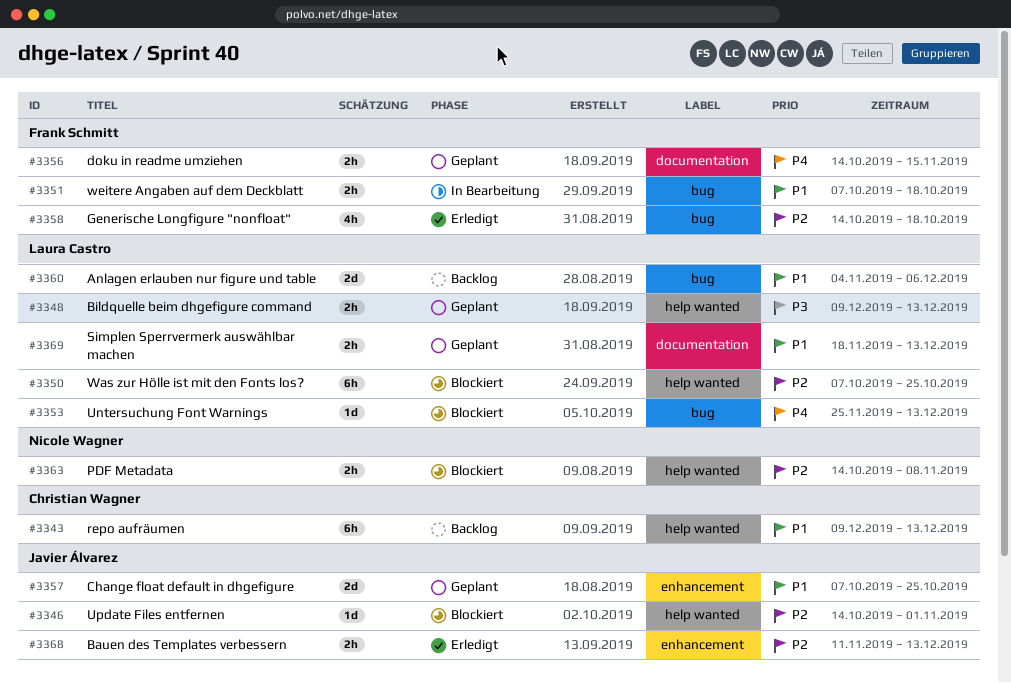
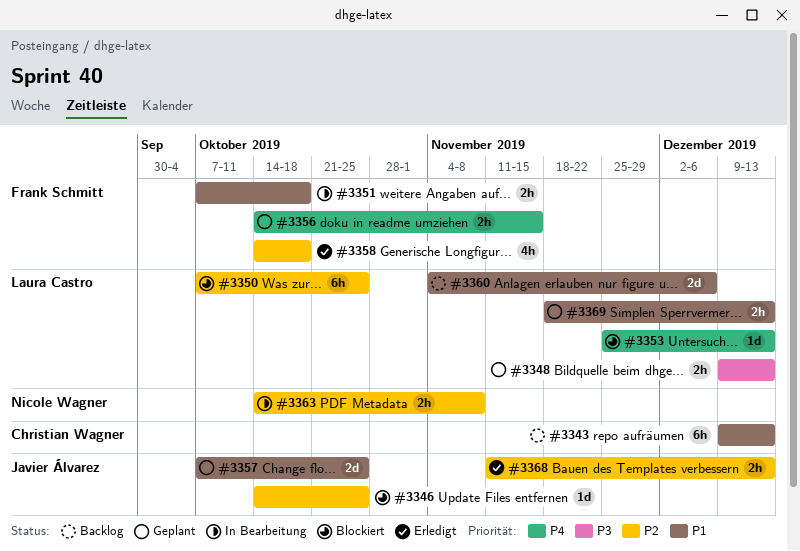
#3346, due: Nov 1 -> Oct 25
#3363, status: Blockiert -> In Bearbeitung

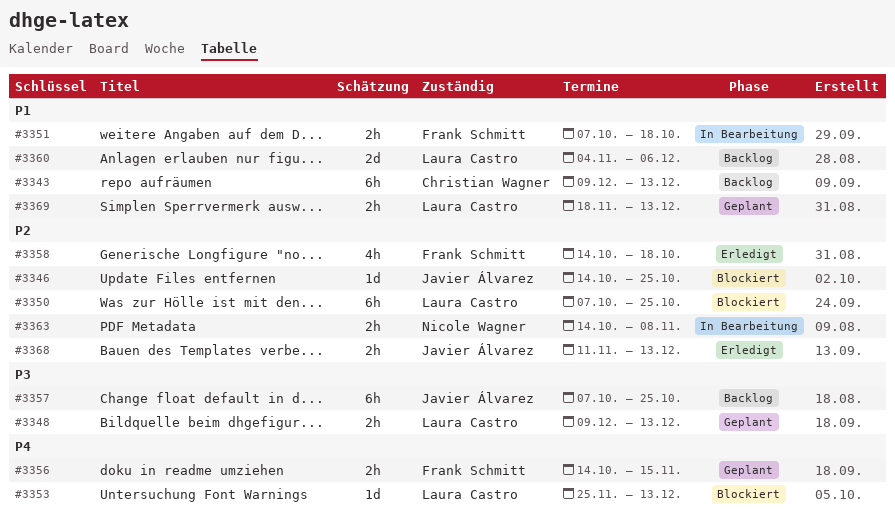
#3357, status: Geplant -> Backlog
#3357, priority: P1 -> P3
#3357, estimate: 2d -> 6h

